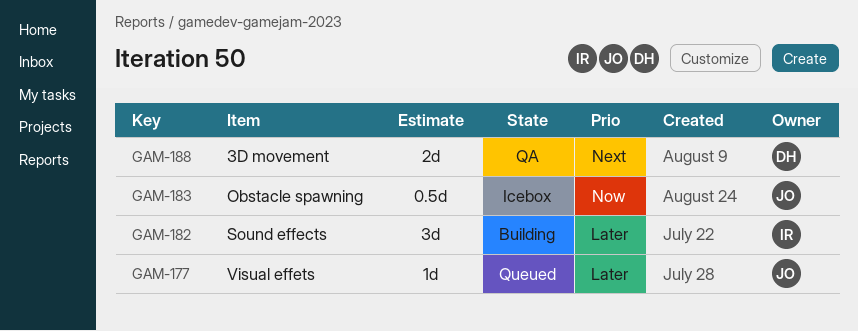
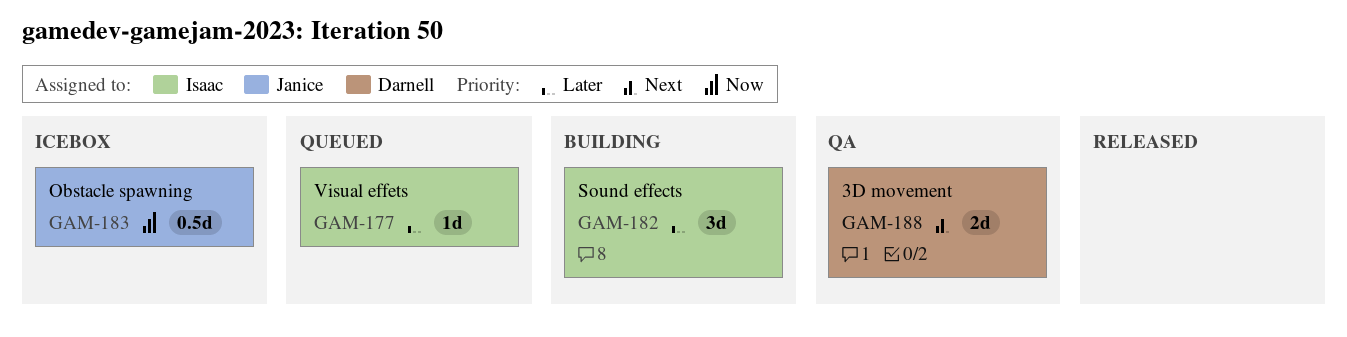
GAM-177, owner: Janice -> Isaac

